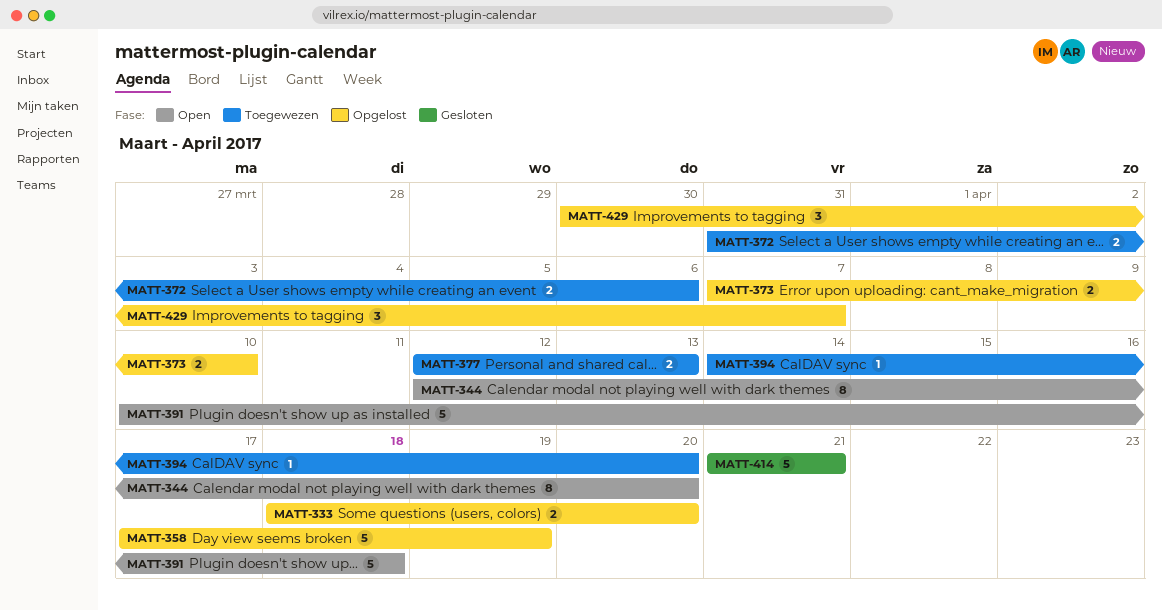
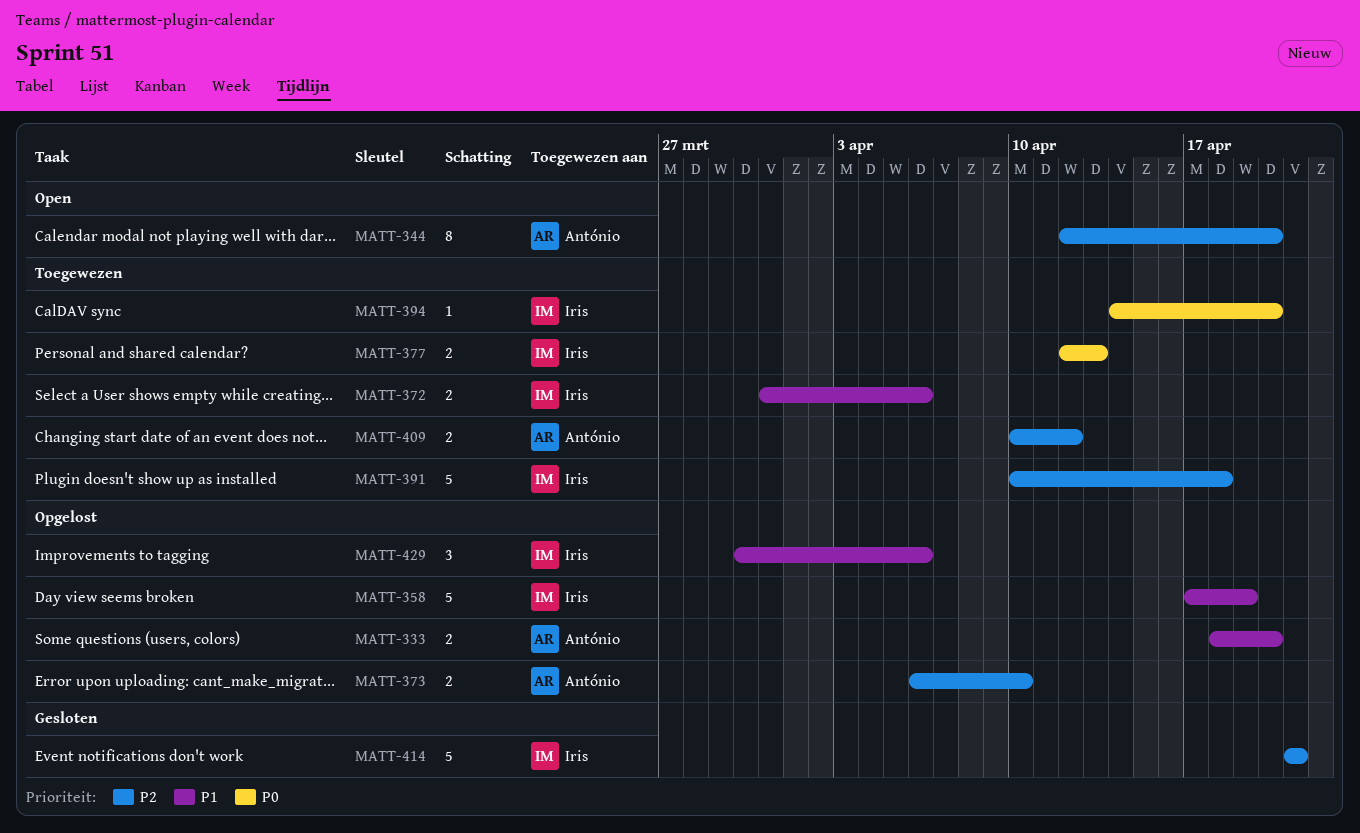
MATT-373, start: Apr 7 -> Apr 6
MATT-391, status: Open -> Toegewezen
MATT-409: none -> present
MATT-429, due: Apr 7 -> Apr 6

